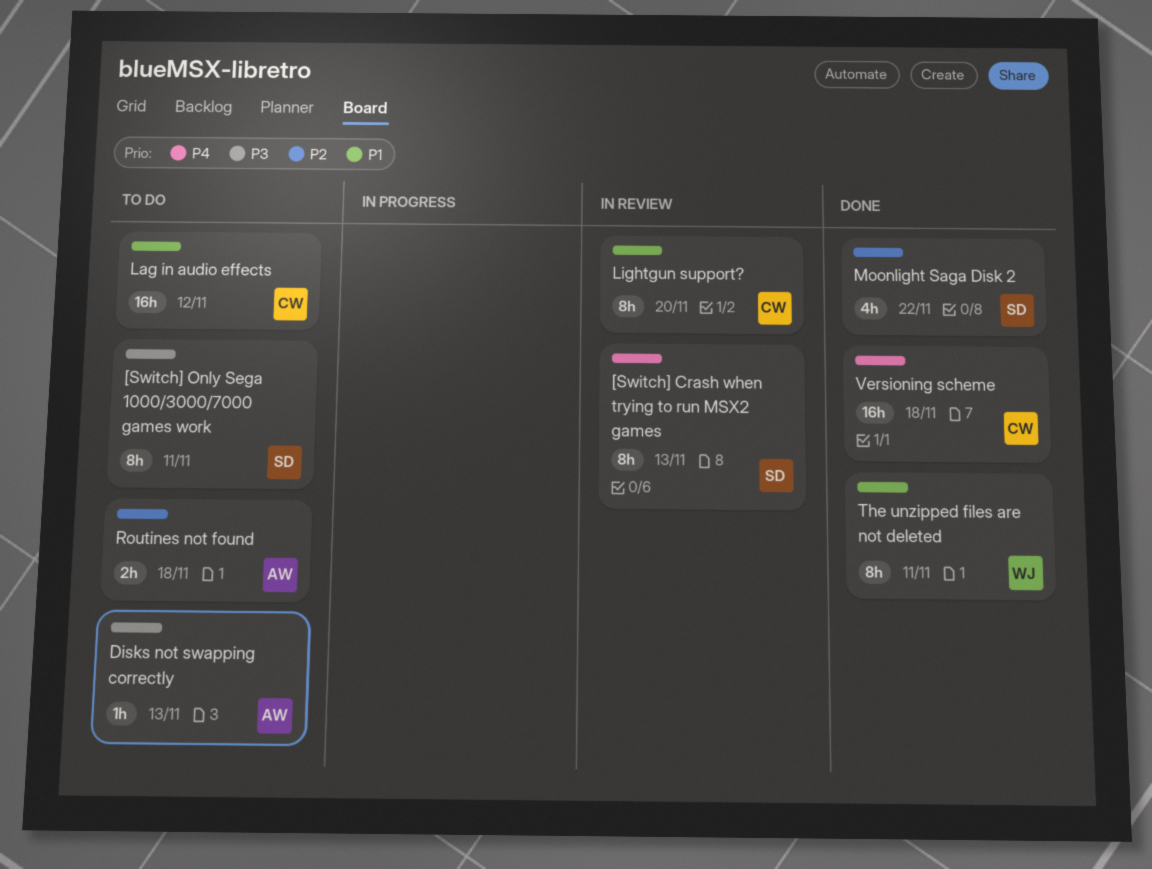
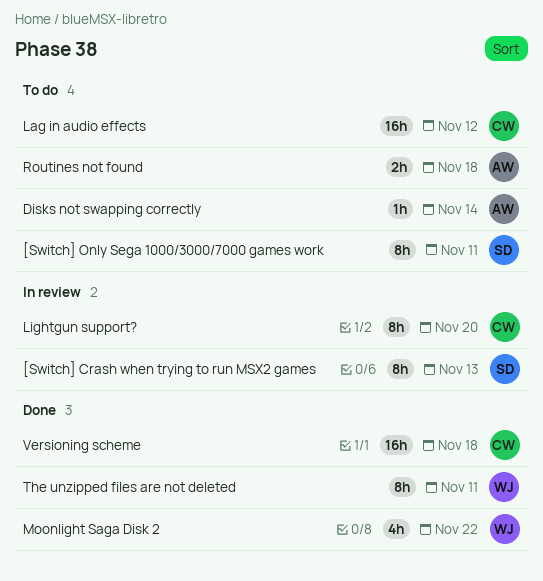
Disks not swapping correctly, due: Nov 13 -> Nov 14
Moonlight Saga Disk 2, owner: SD -> WJ

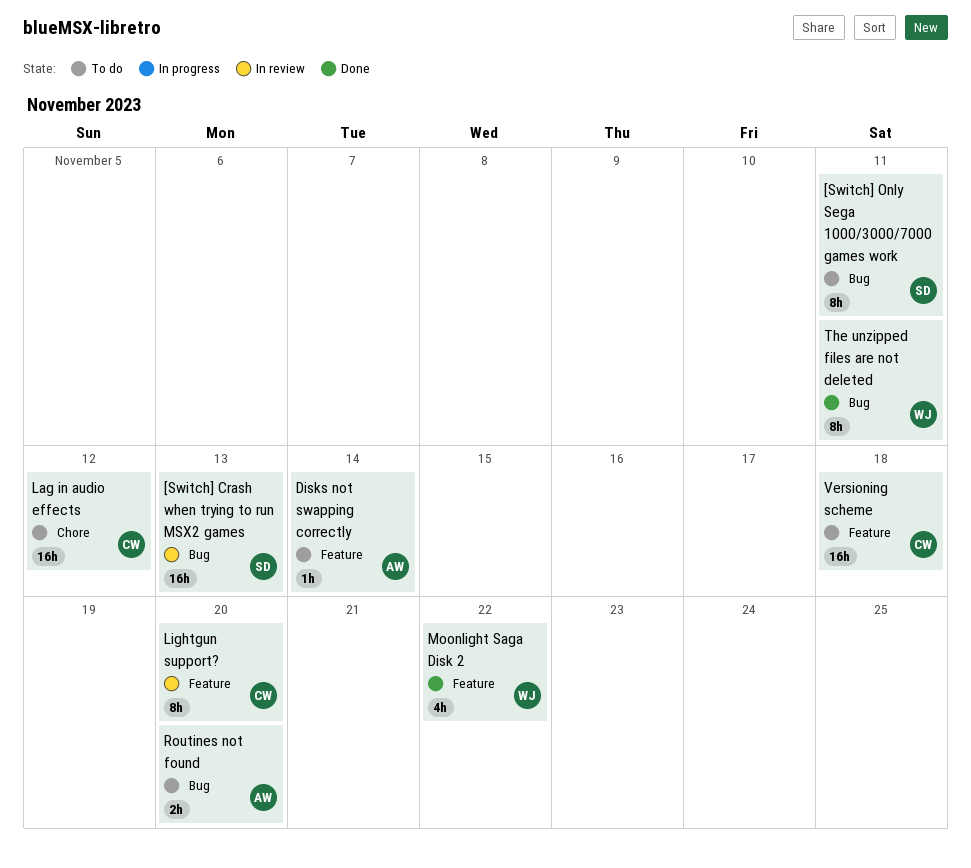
[Switch] Crash when trying to run MSX2 games, estimate: 8h -> 16h
Routines not found, due: Nov 18 -> Nov 20
Versioning scheme, status: Done -> To do

